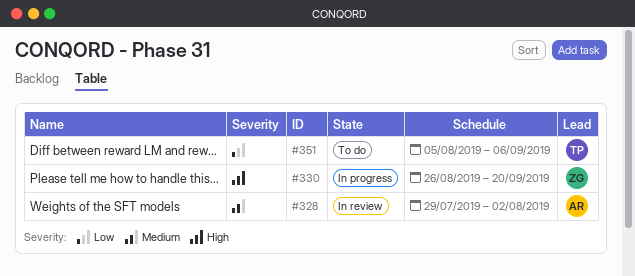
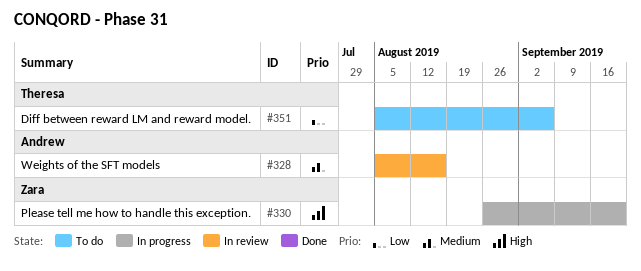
#328, start: Jul 29 -> Aug 5
#328, due: Aug 2 -> Aug 16

